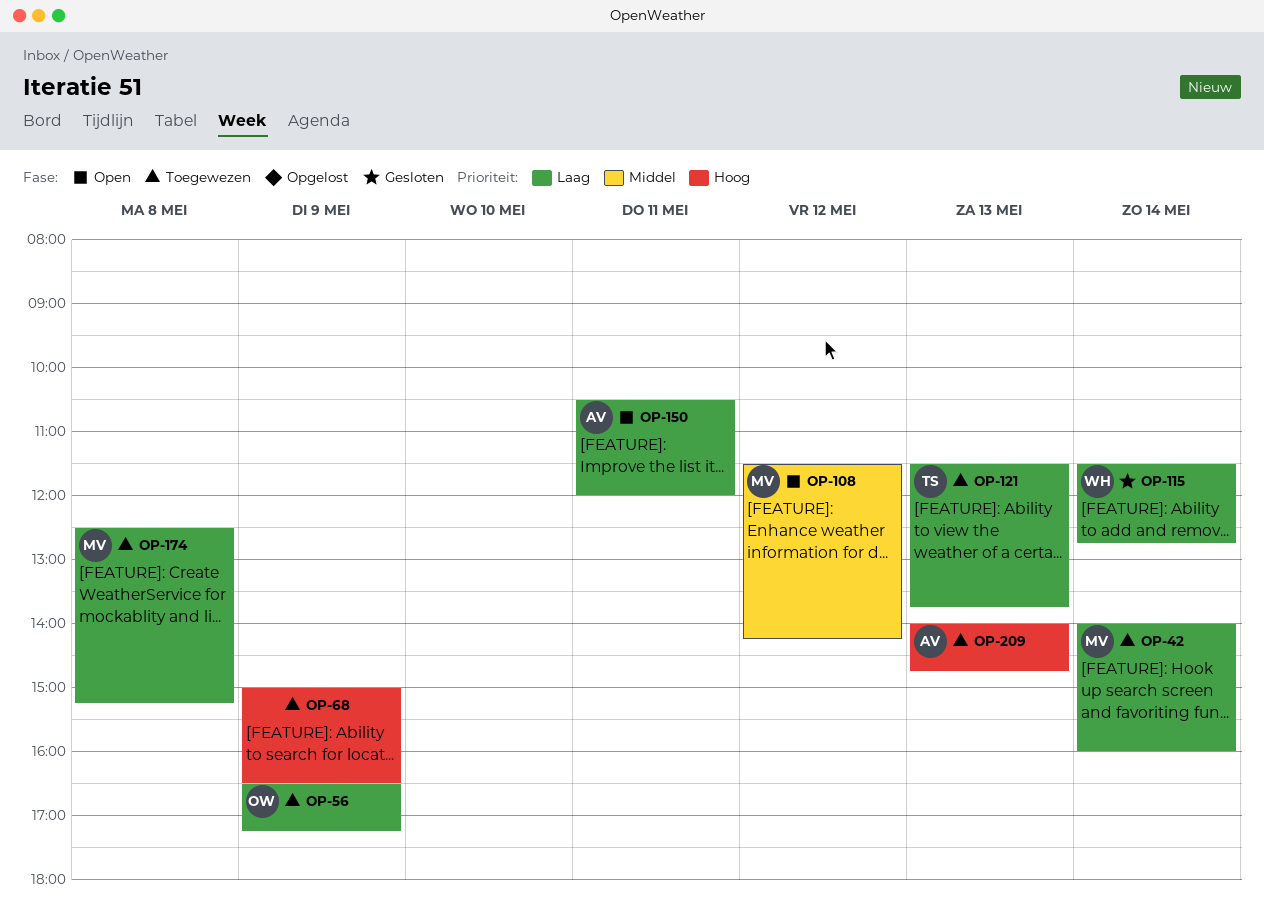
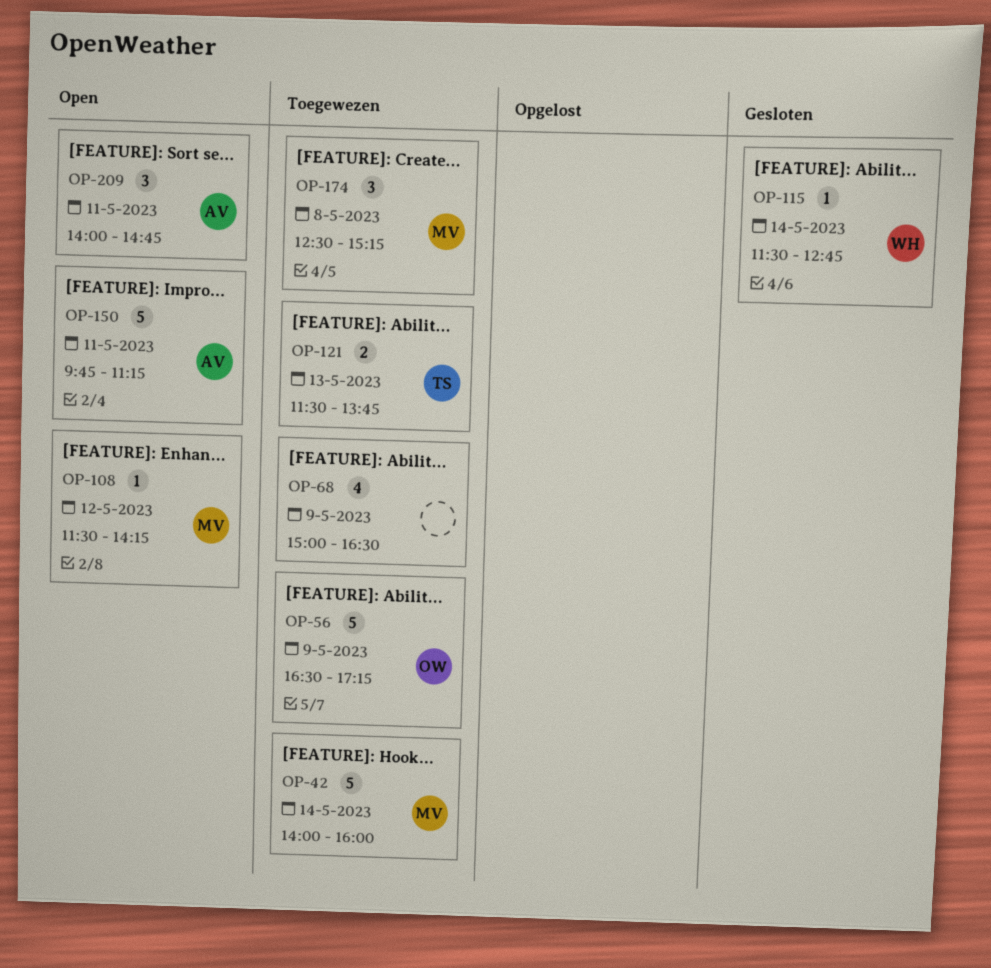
OP-150, begins: 10:30 -> 09:45
OP-150, ends: 12:00 -> 11:15
OP-209, status: Toegewezen -> Open
OP-209, day: May 13 -> May 11

